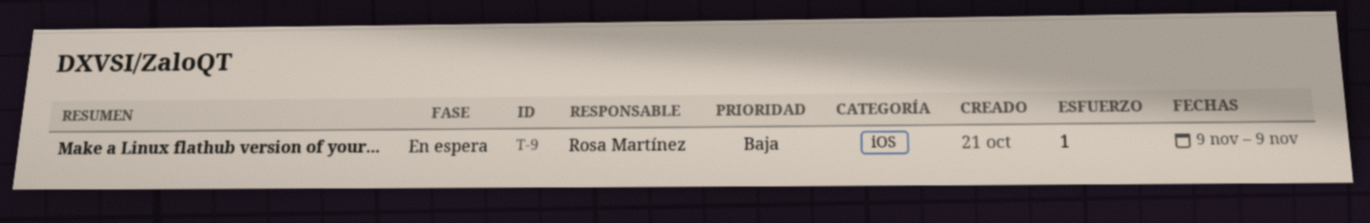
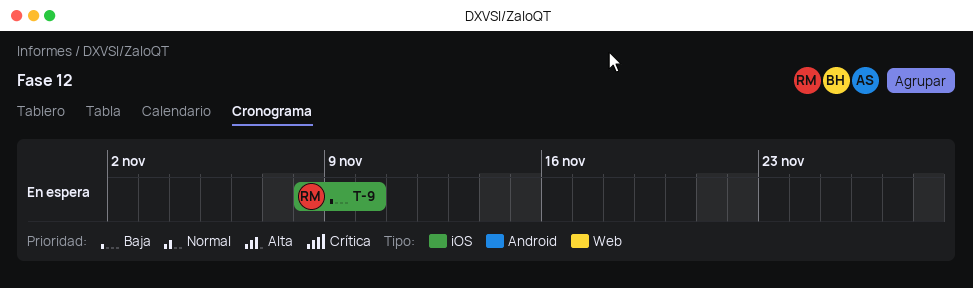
T-9, start: Nov 9 -> Nov 8
T-9, due: Nov 9 -> Nov 10

